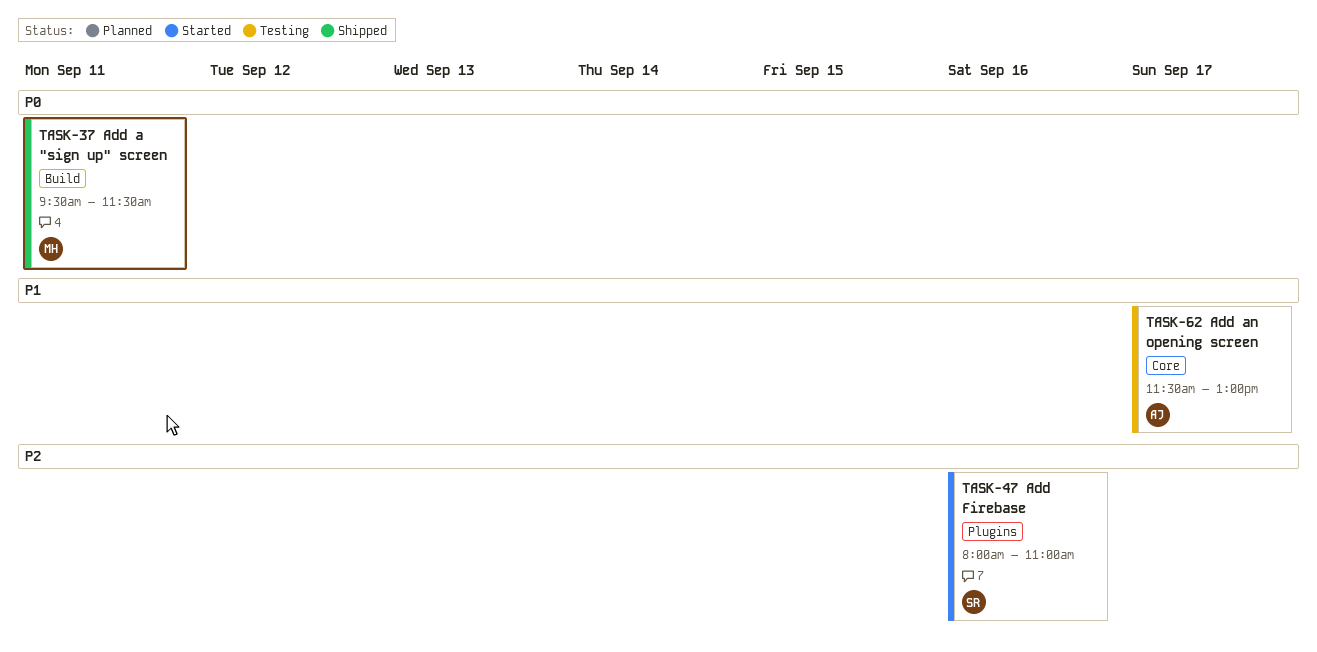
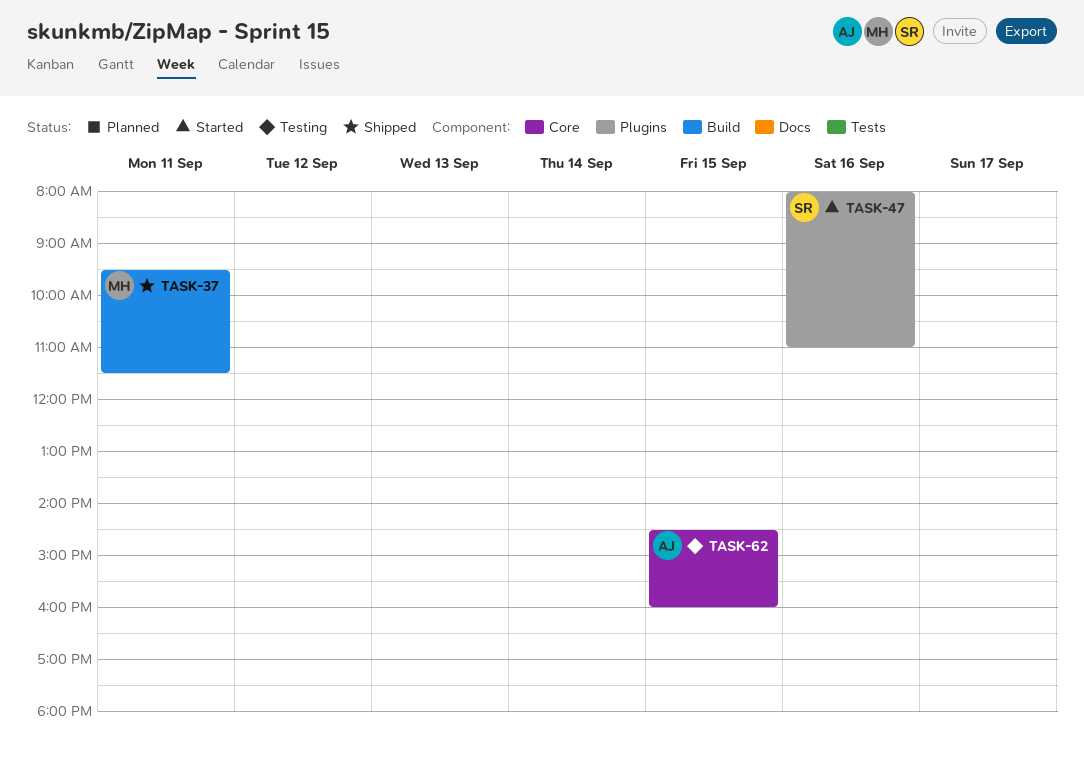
TASK-62, day: Sep 17 -> Sep 15
TASK-62, begins: 11:30 -> 14:30
TASK-62, ends: 13:00 -> 16:00

